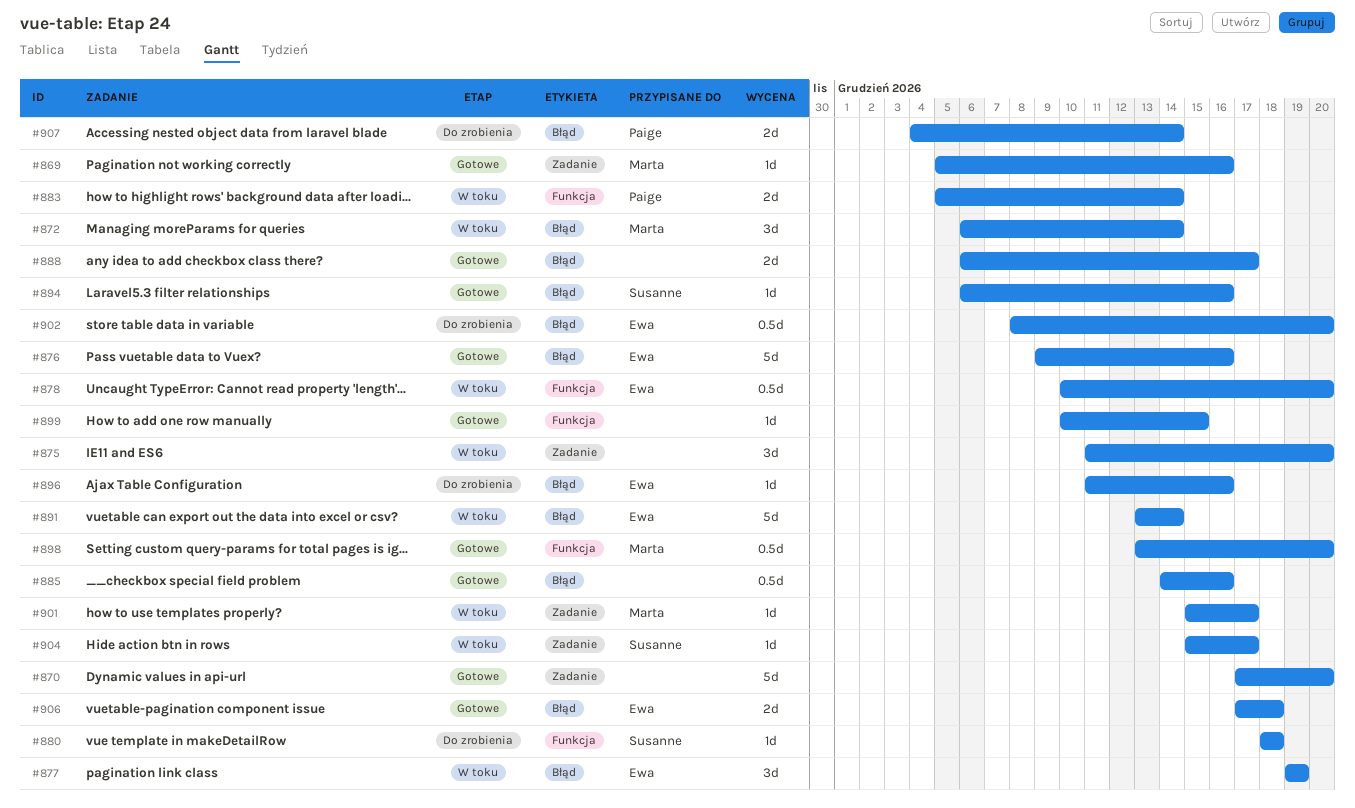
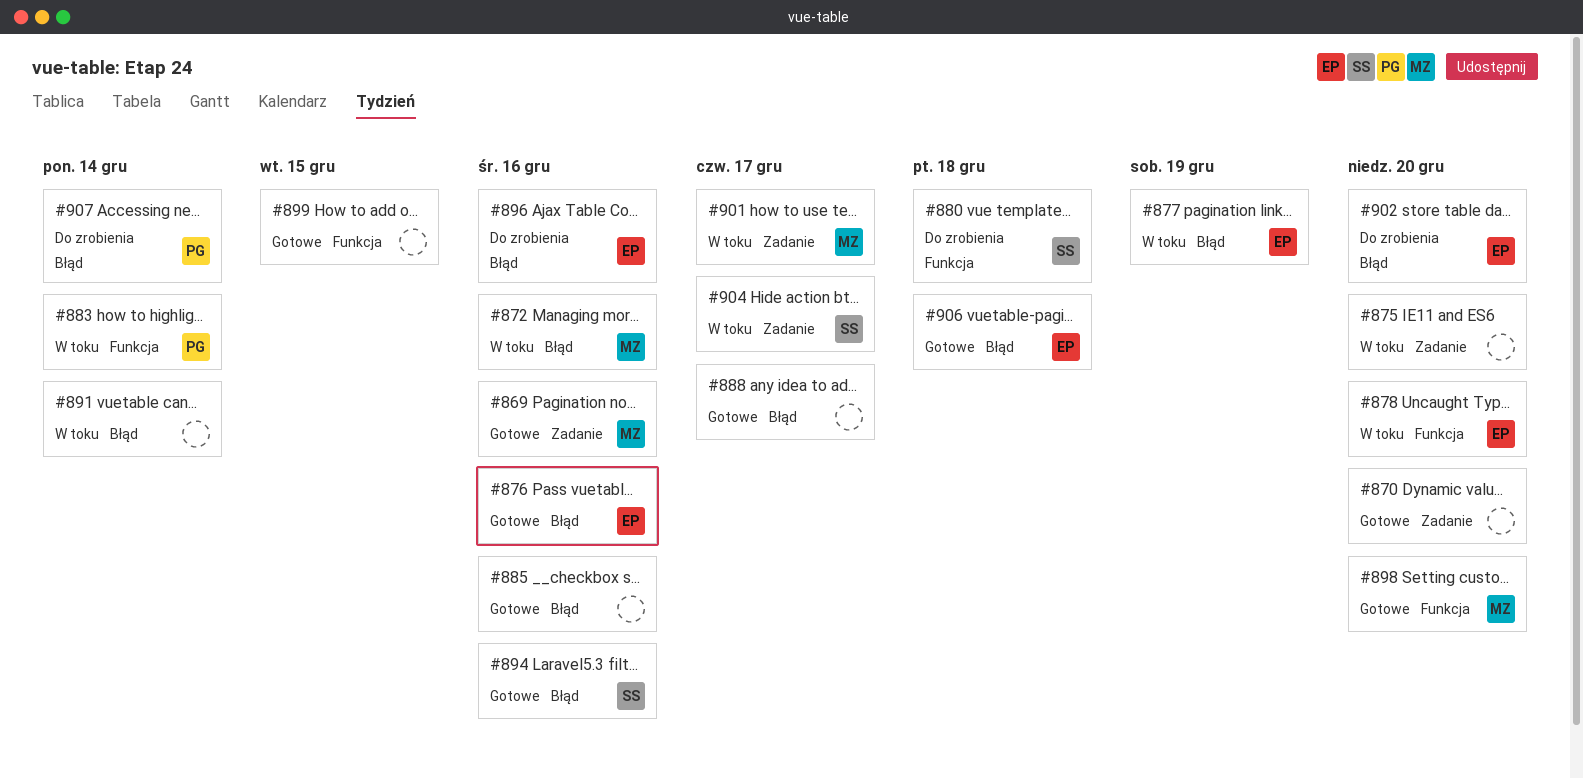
#872, due: Dec 14 -> Dec 16
#891, owner: Ewa -> none

